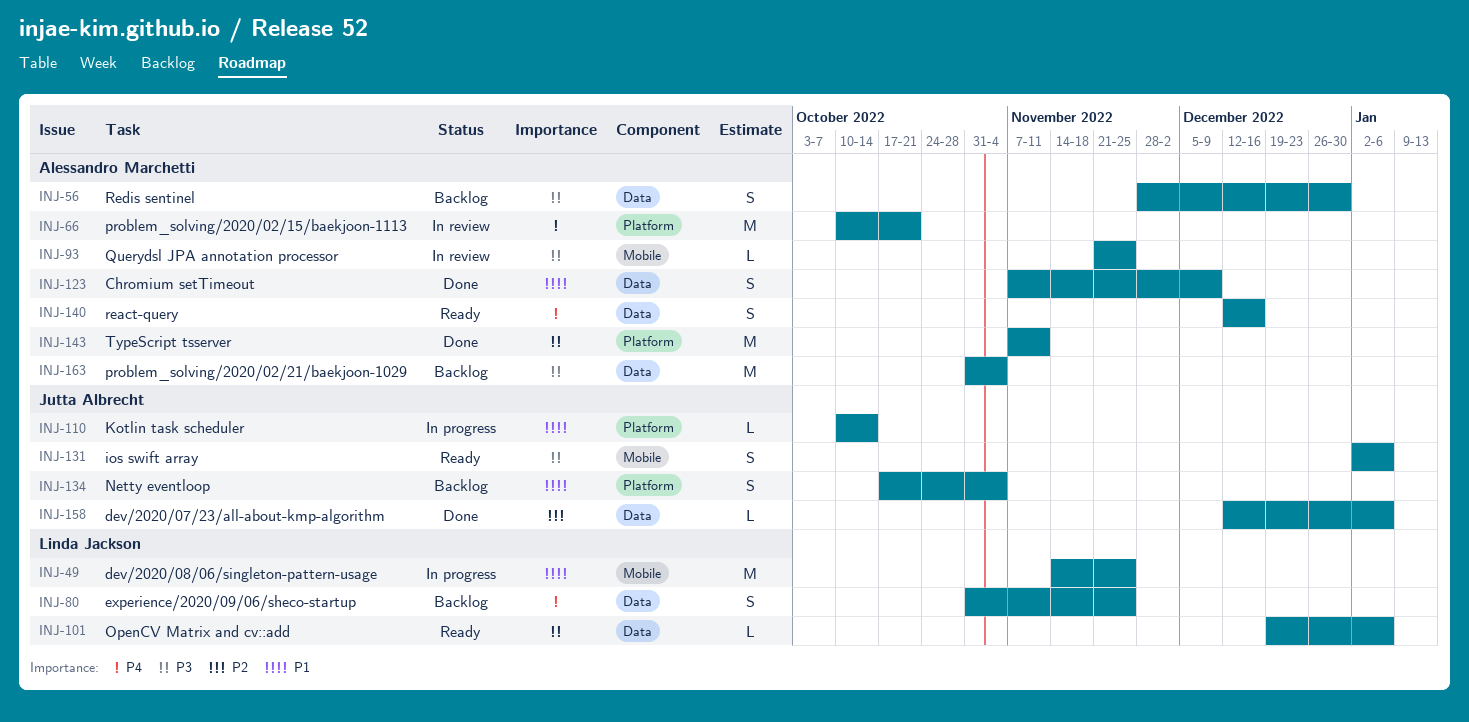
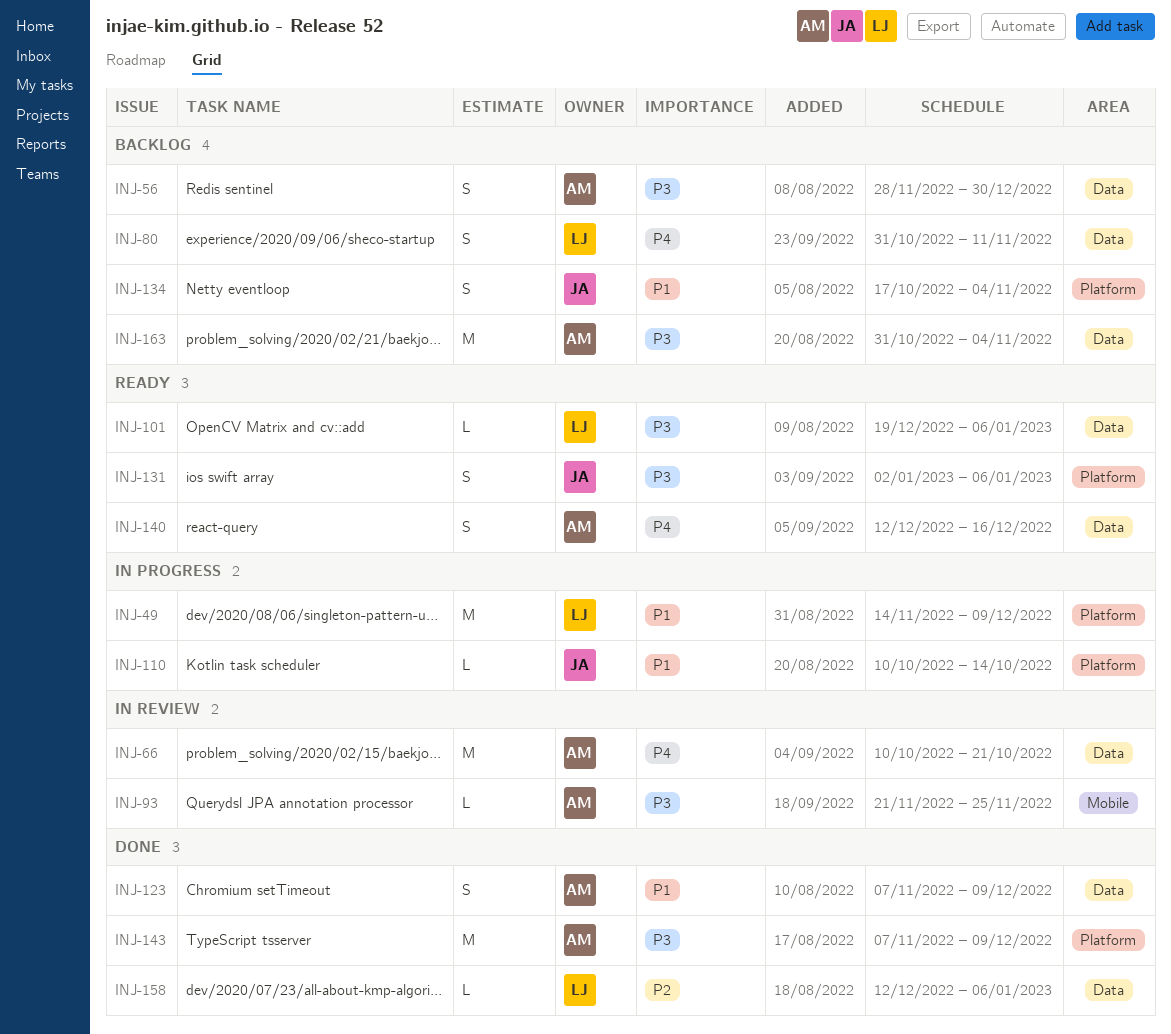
INJ-49, label: Mobile -> Platform
INJ-49, due: Nov 25 -> Dec 9
INJ-66, label: Platform -> Data
INJ-80, due: Nov 25 -> Nov 11
INJ-131, label: Mobile -> Platform
INJ-143, due: Nov 11 -> Dec 9
INJ-158, owner: Jutta Albrecht -> Linda Jackson

